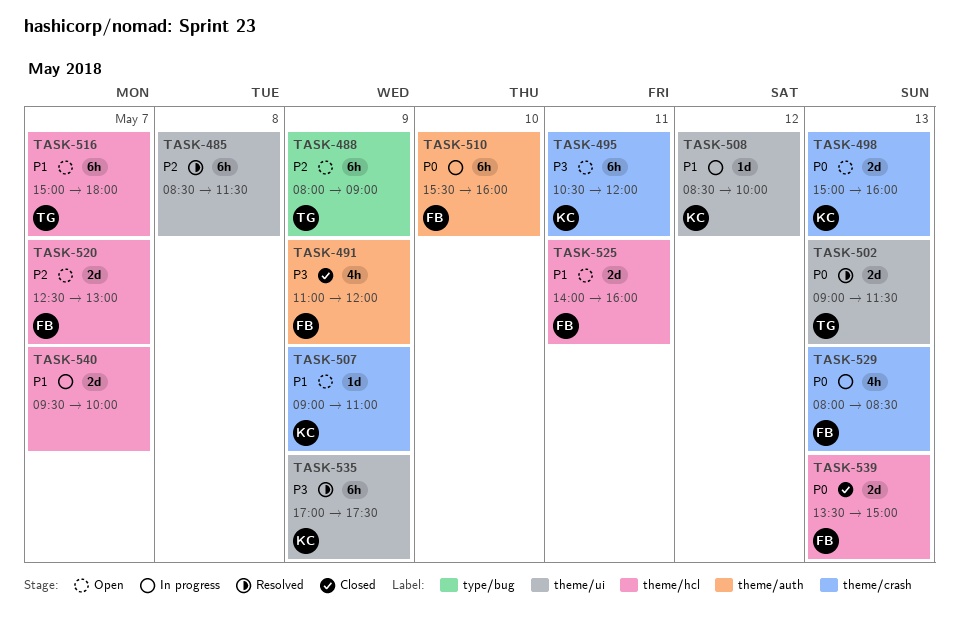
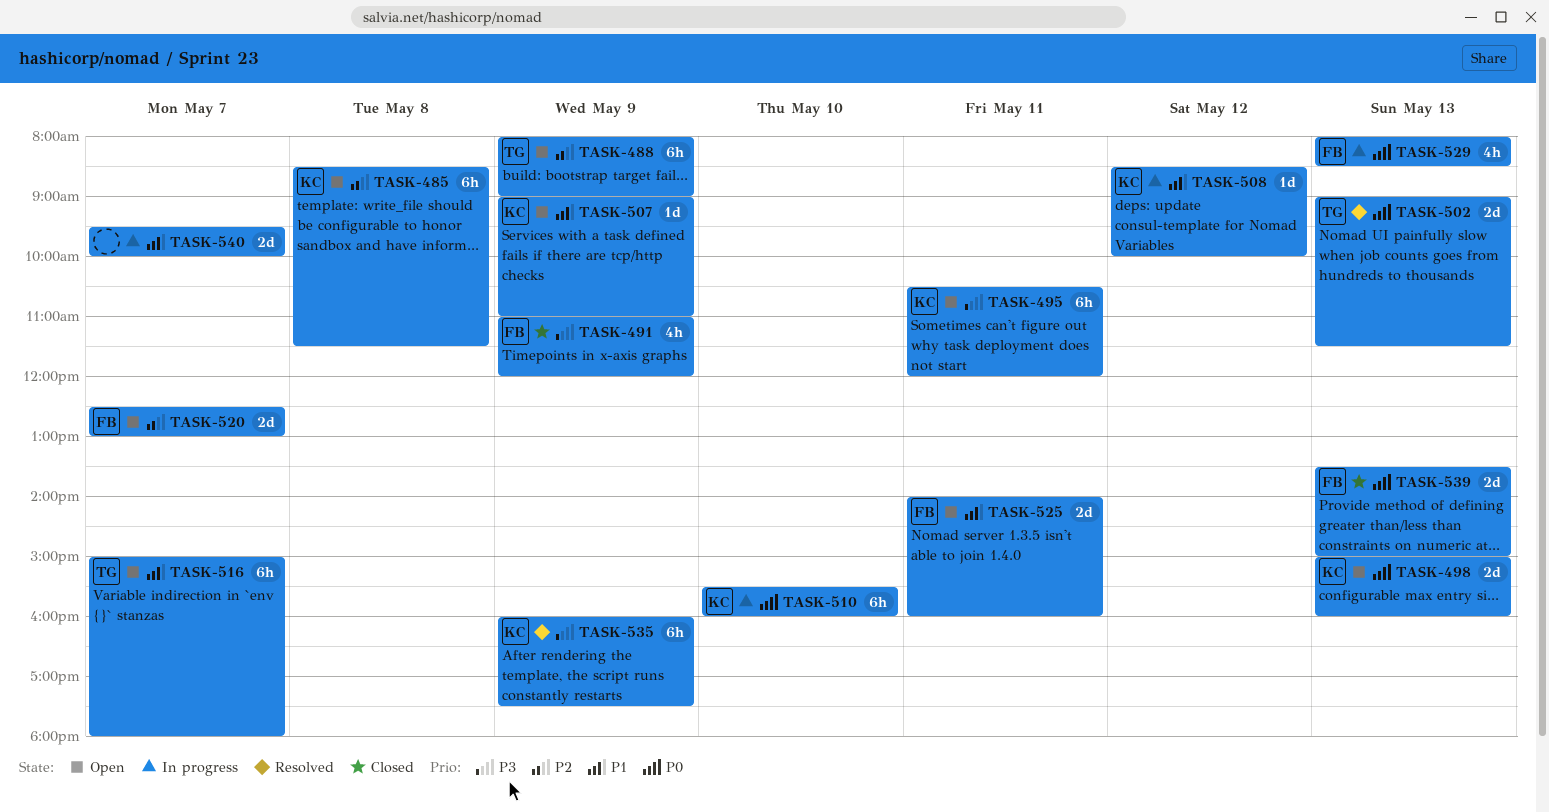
TASK-485, status: Resolved -> Open
TASK-485, owner: none -> KC
TASK-510, owner: FB -> KC
TASK-535, begins: 17:00 -> 16:00

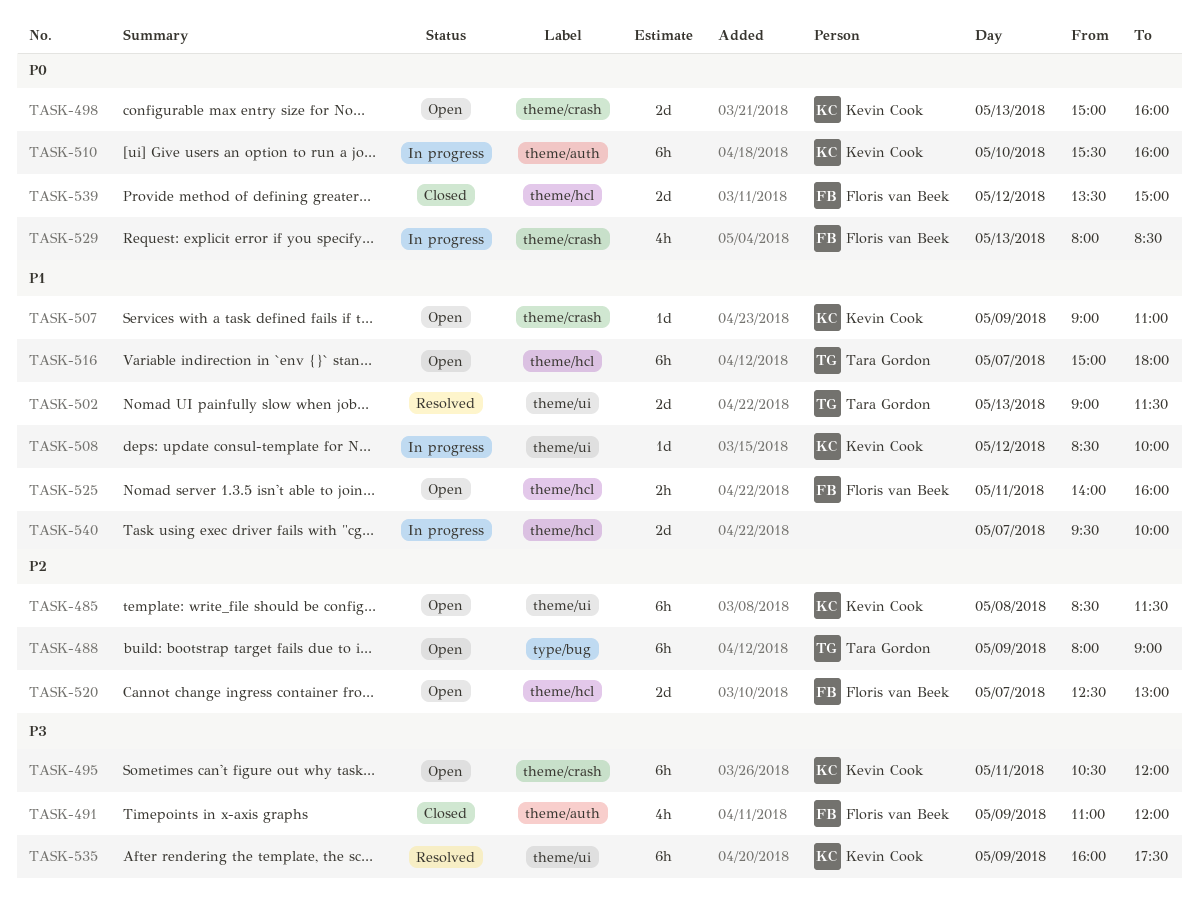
TASK-502, priority: P0 -> P1
TASK-525, estimate: 2d -> 2h
TASK-539, day: May 13 -> May 12

